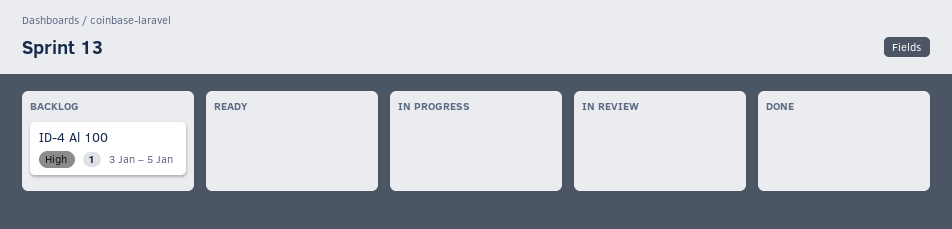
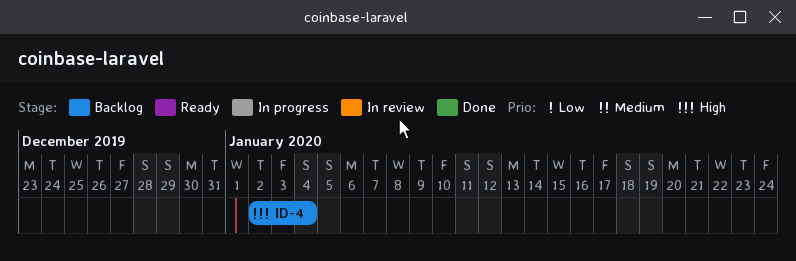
ID-4, start: Jan 3 -> Jan 2
ID-4, due: Jan 5 -> Jan 4

